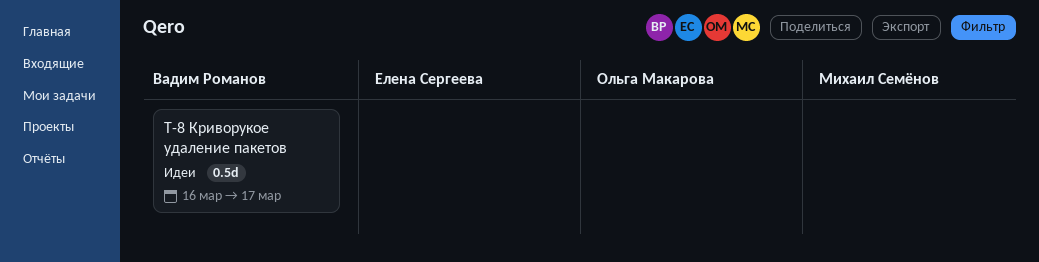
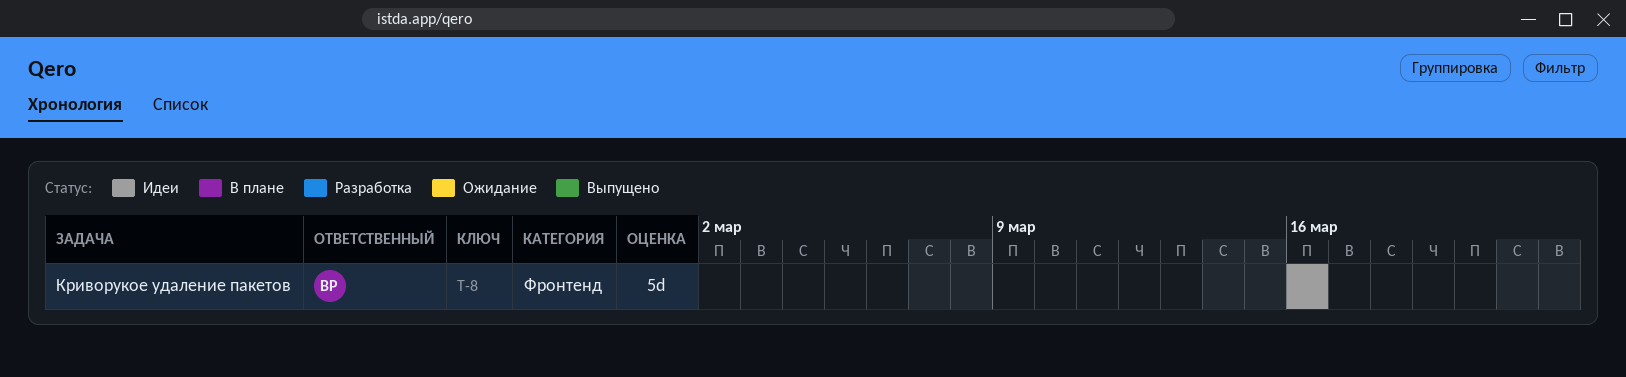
T-8, estimate: 0.5d -> 5d
T-8, due: Mar 17 -> Mar 16

